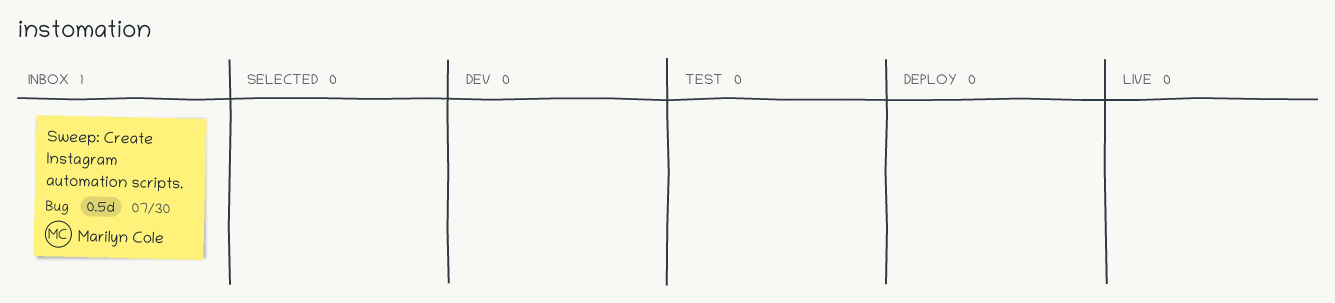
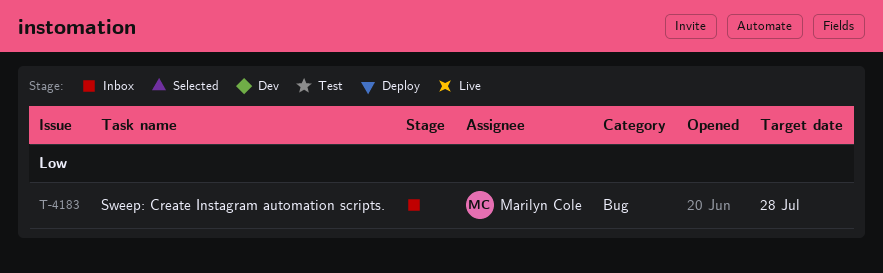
Sweep: Create Instagram automation scripts., due: Jul 30 -> Jul 28

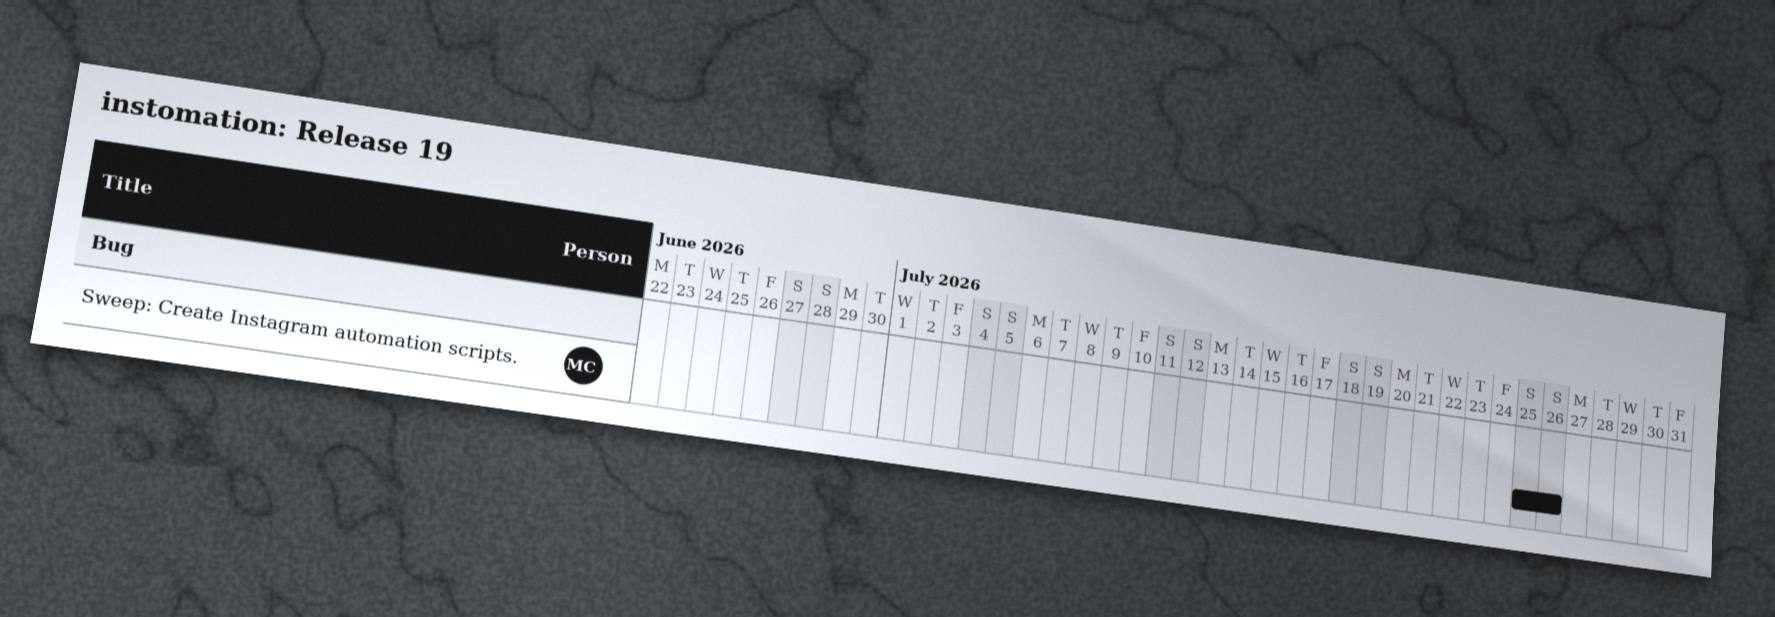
Sweep: Create Instagram automation scripts., due: Jul 28 -> Jul 26

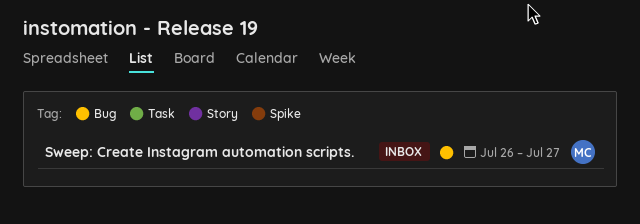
Sweep: Create Instagram automation scripts., start: Jul 25 -> Jul 26
Sweep: Create Instagram automation scripts., due: Jul 26 -> Jul 27

